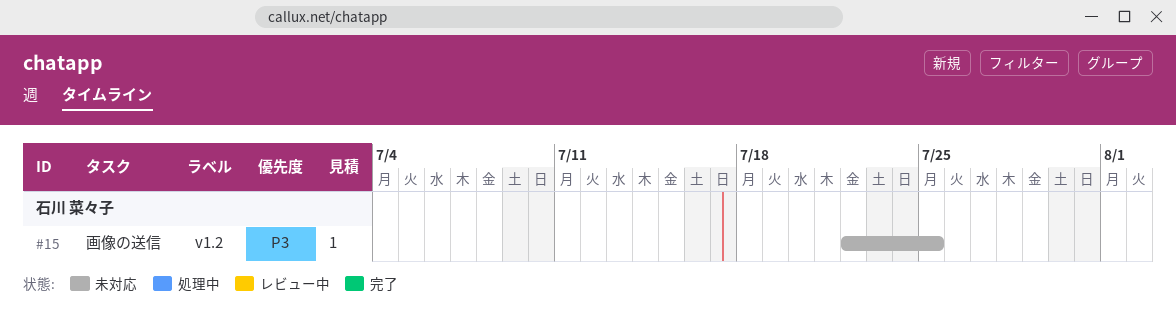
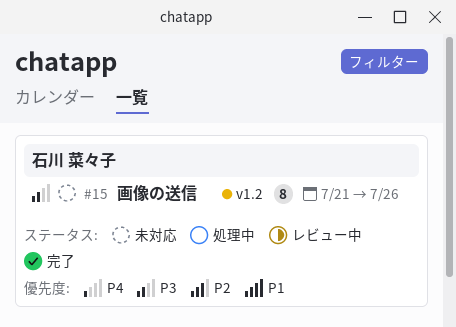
#15, estimate: 1 -> 8
#15, start: Jul 22 -> Jul 21
#15, due: Jul 25 -> Jul 26

